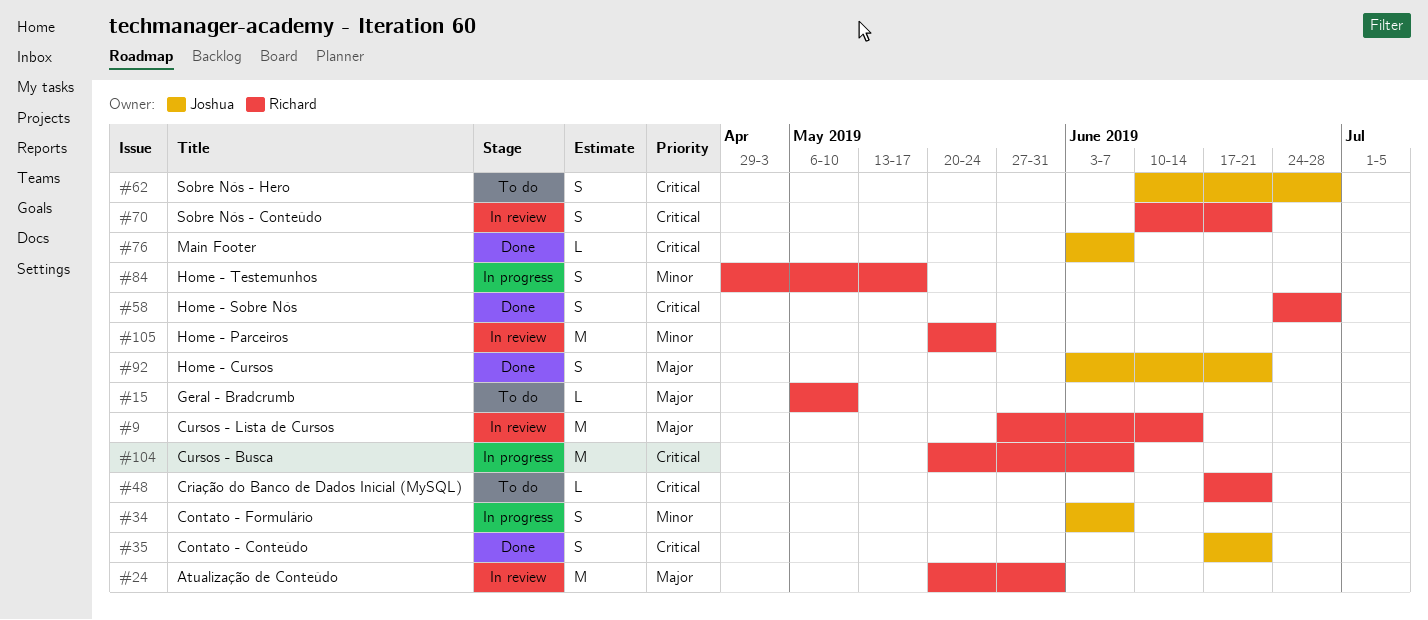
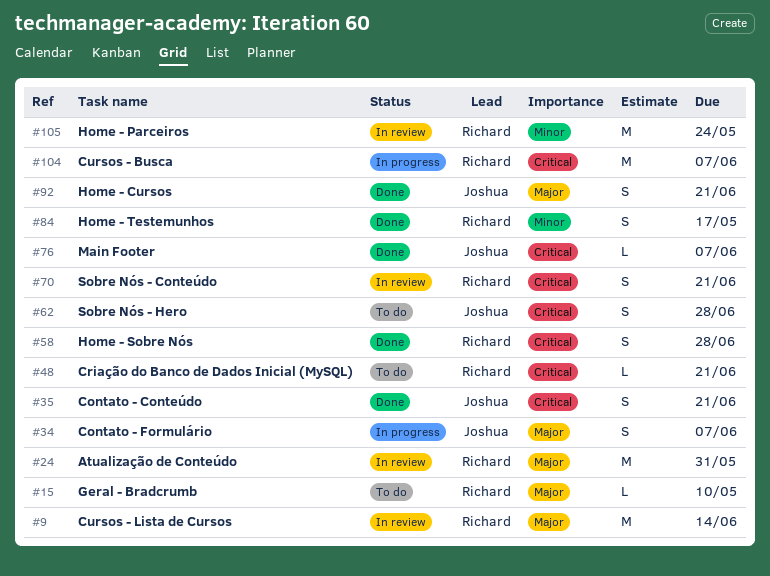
#34, priority: Minor -> Major
#84, status: In progress -> Done

